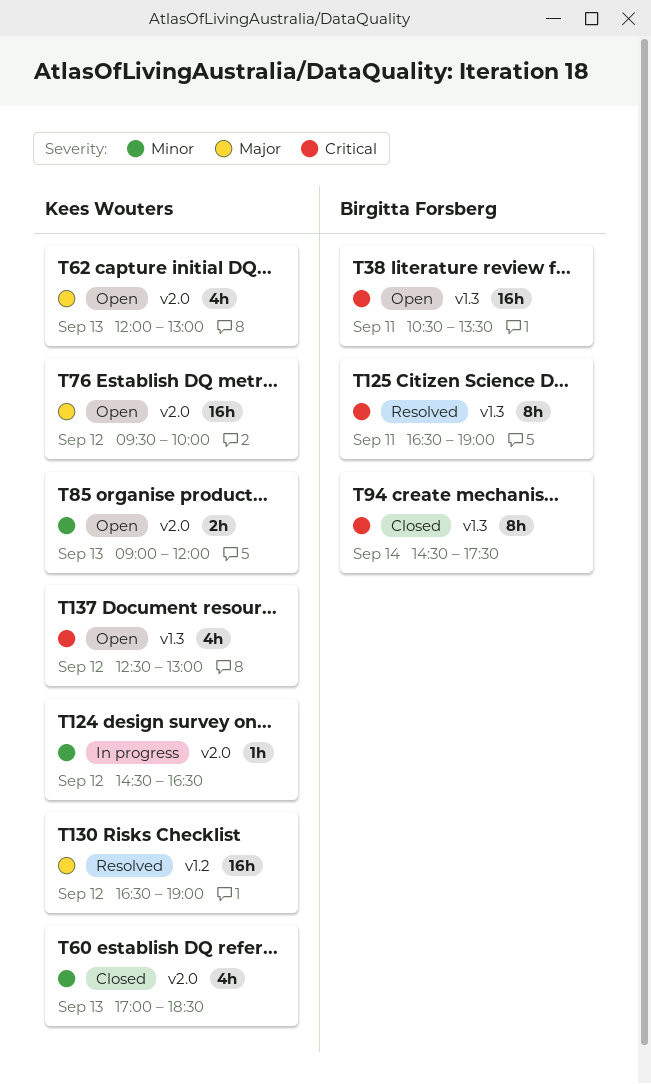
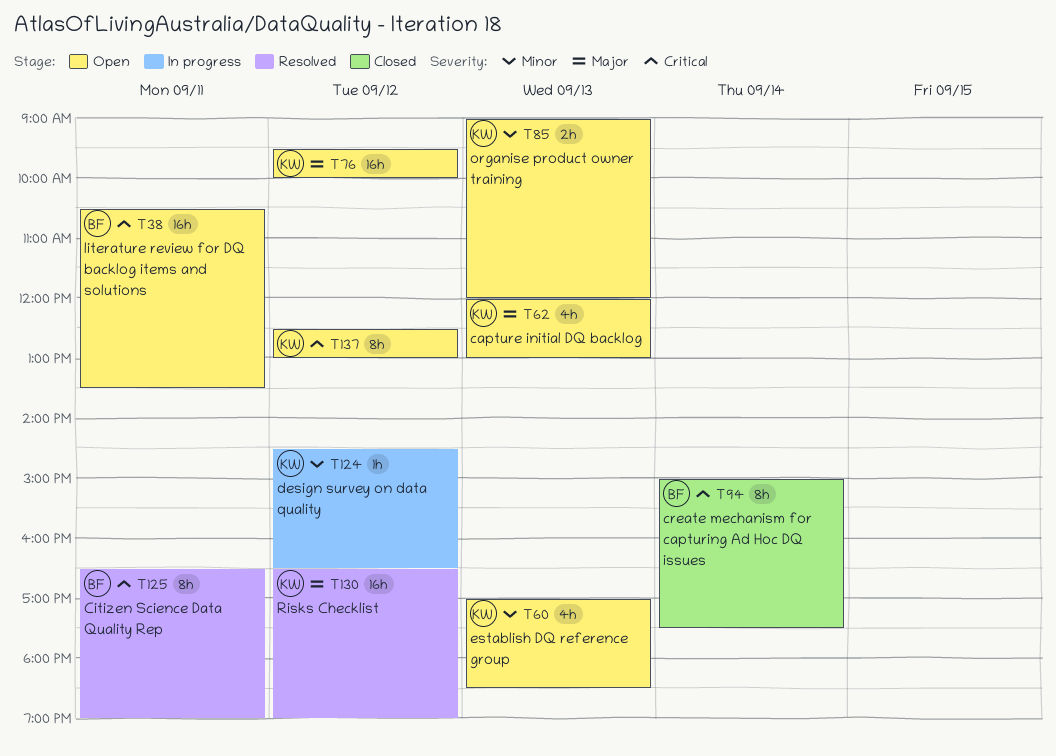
T60, status: Closed -> Open
T94, begins: 14:30 -> 15:00
T137, estimate: 4h -> 8h

